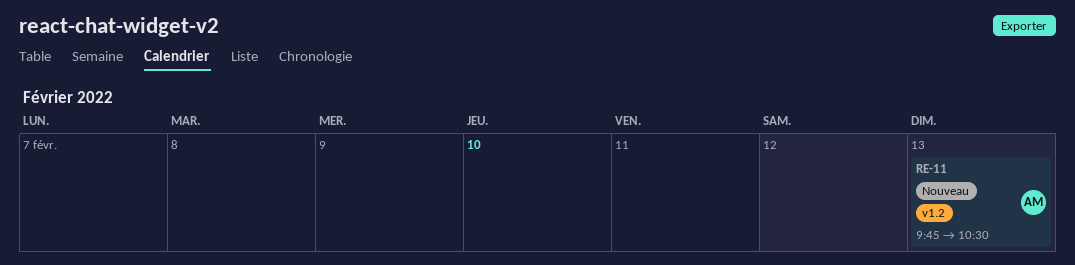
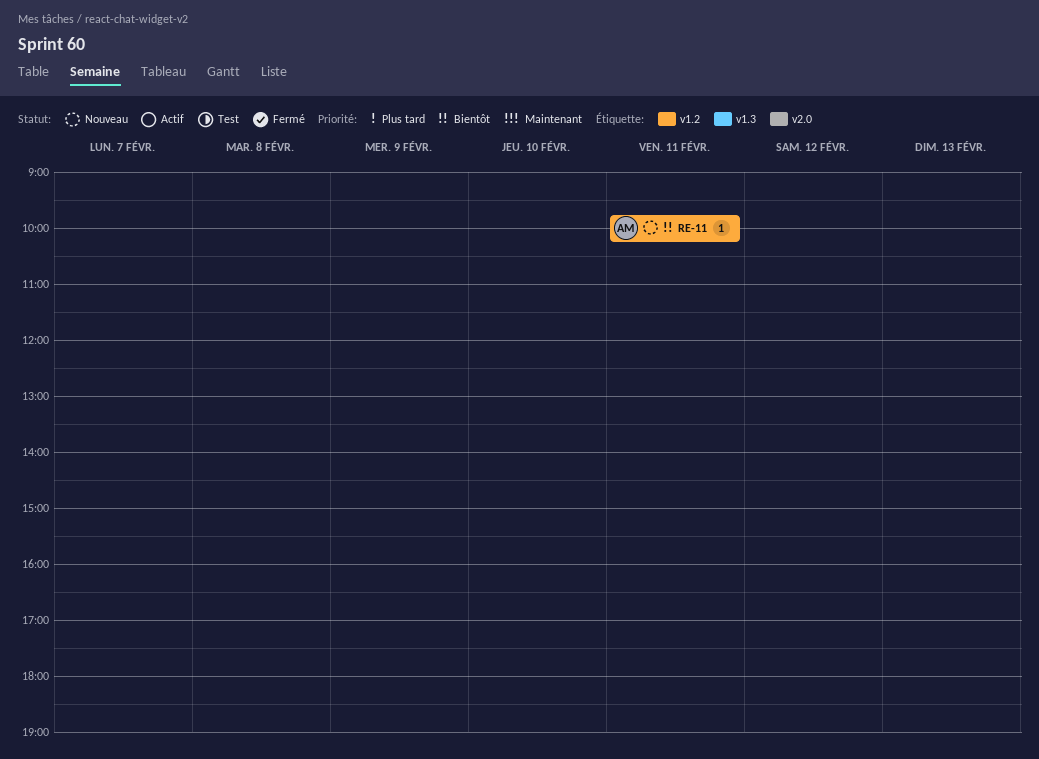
RE-11, day: Feb 13 -> Feb 11
RE-11, ends: 10:30 -> 10:15

